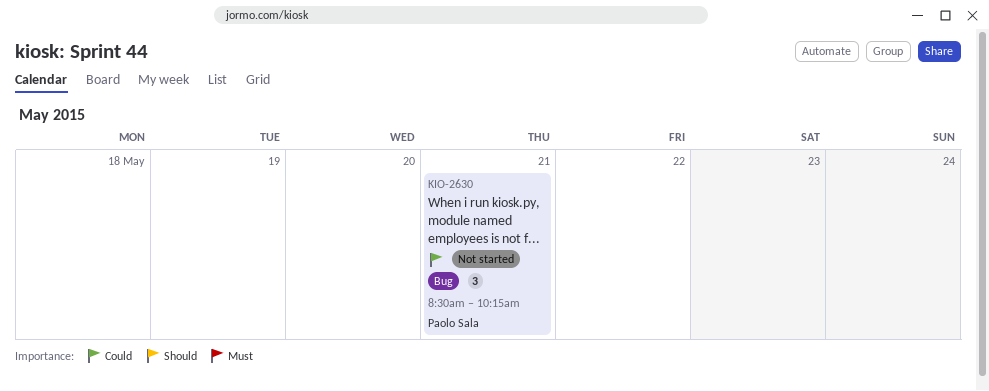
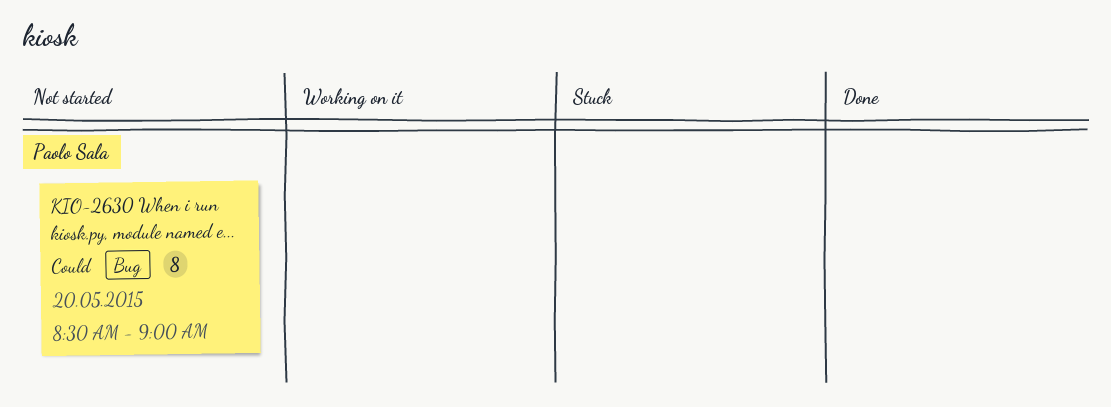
KIO-2630, estimate: 3 -> 8
KIO-2630, day: May 21 -> May 20
KIO-2630, ends: 10:15 -> 09:00

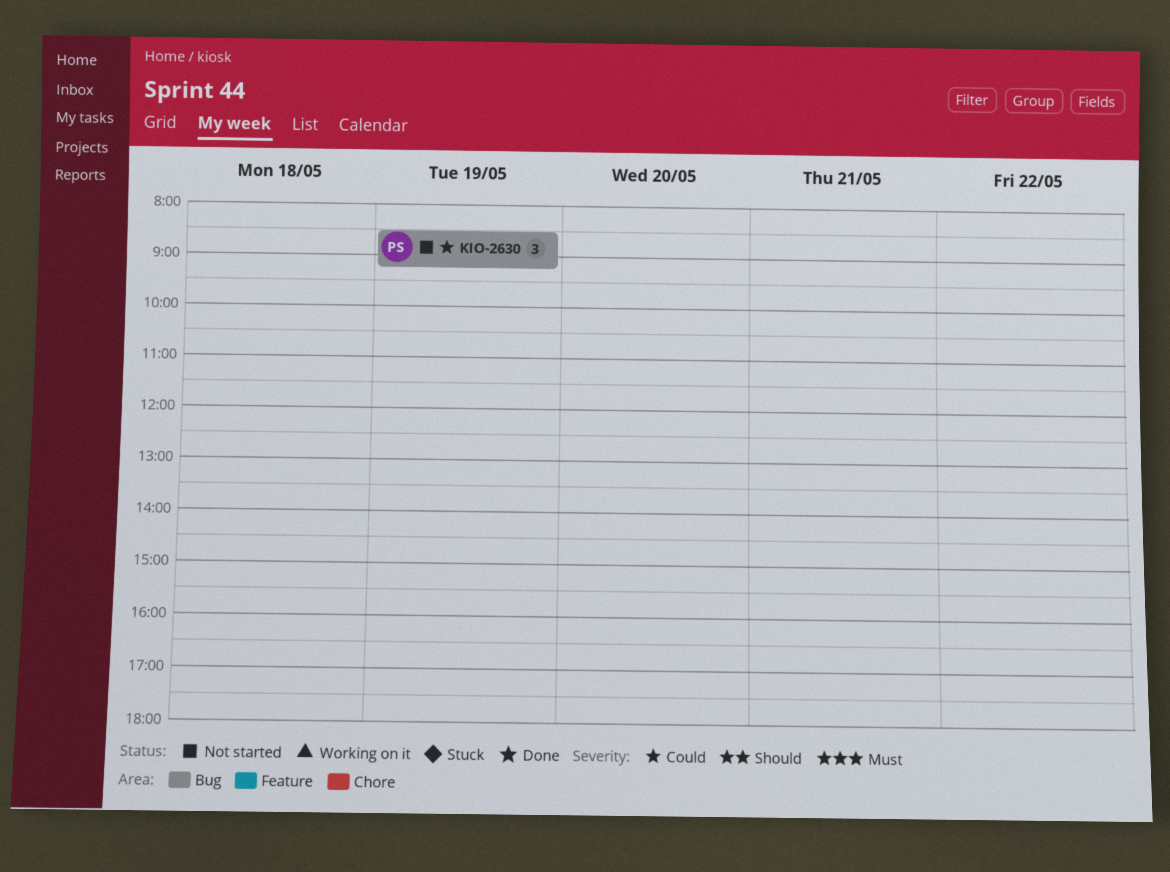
KIO-2630, estimate: 8 -> 3
KIO-2630, day: May 20 -> May 19
KIO-2630, ends: 09:00 -> 09:15

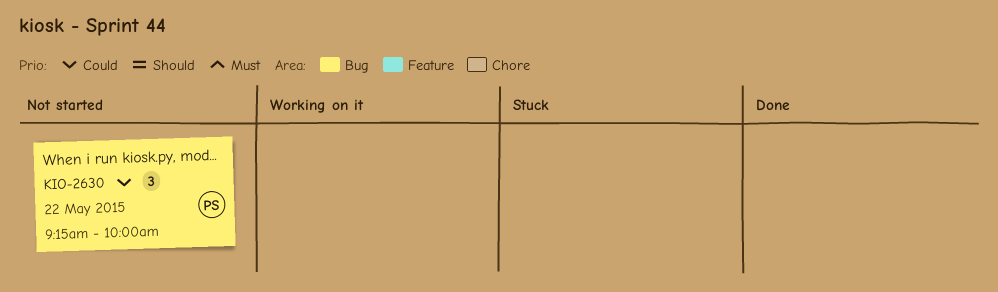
KIO-2630, day: May 19 -> May 22
KIO-2630, begins: 08:30 -> 09:15
KIO-2630, ends: 09:15 -> 10:00

